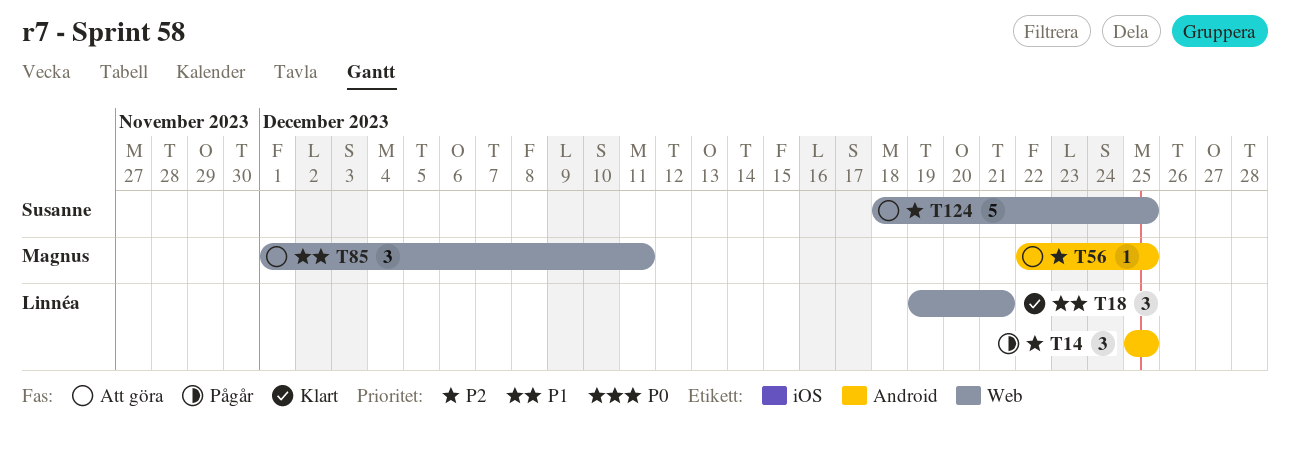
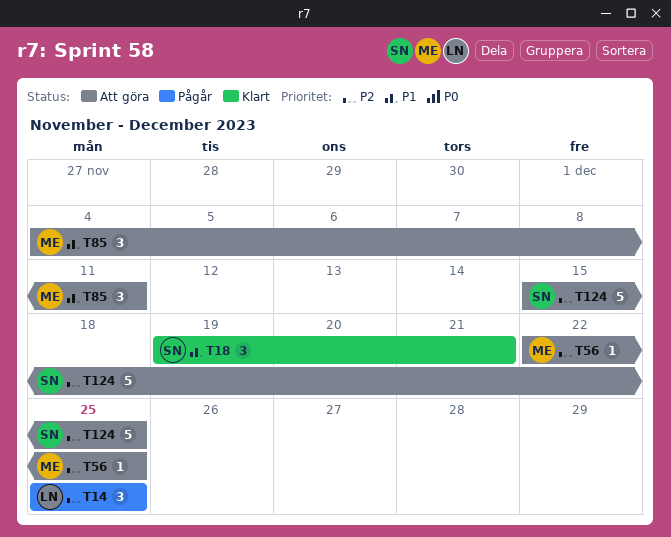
T18, owner: Linnéa -> Susanne
T85, start: Dec 1 -> Dec 4
T124, start: Dec 18 -> Dec 15

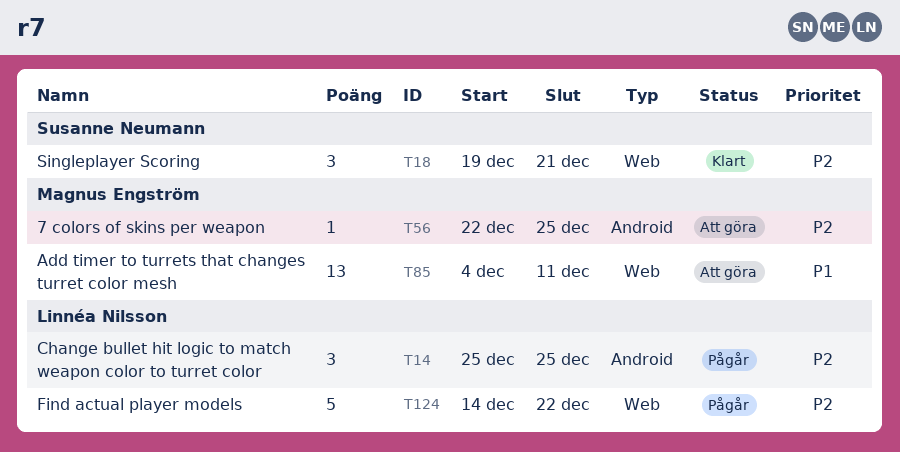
T18, priority: P1 -> P2
T85, estimate: 3 -> 13
T124, status: Att göra -> Pågår
T124, owner: Susanne Neumann -> Linnéa Nilsson
T124, start: Dec 15 -> Dec 14
T124, due: Dec 25 -> Dec 22

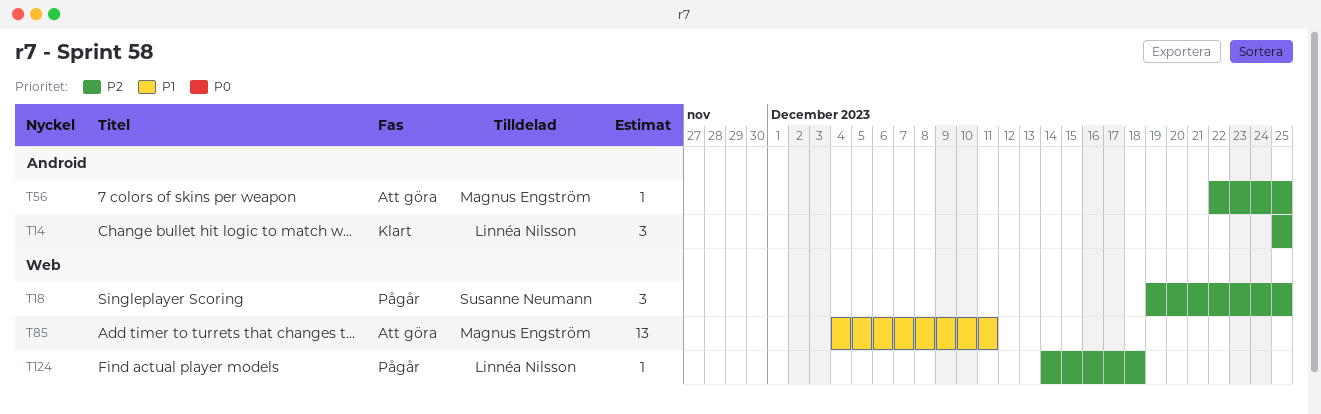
T14, status: Pågår -> Klart
T18, status: Klart -> Pågår
T18, due: Dec 21 -> Dec 25
T124, estimate: 5 -> 1
T124, due: Dec 22 -> Dec 18

